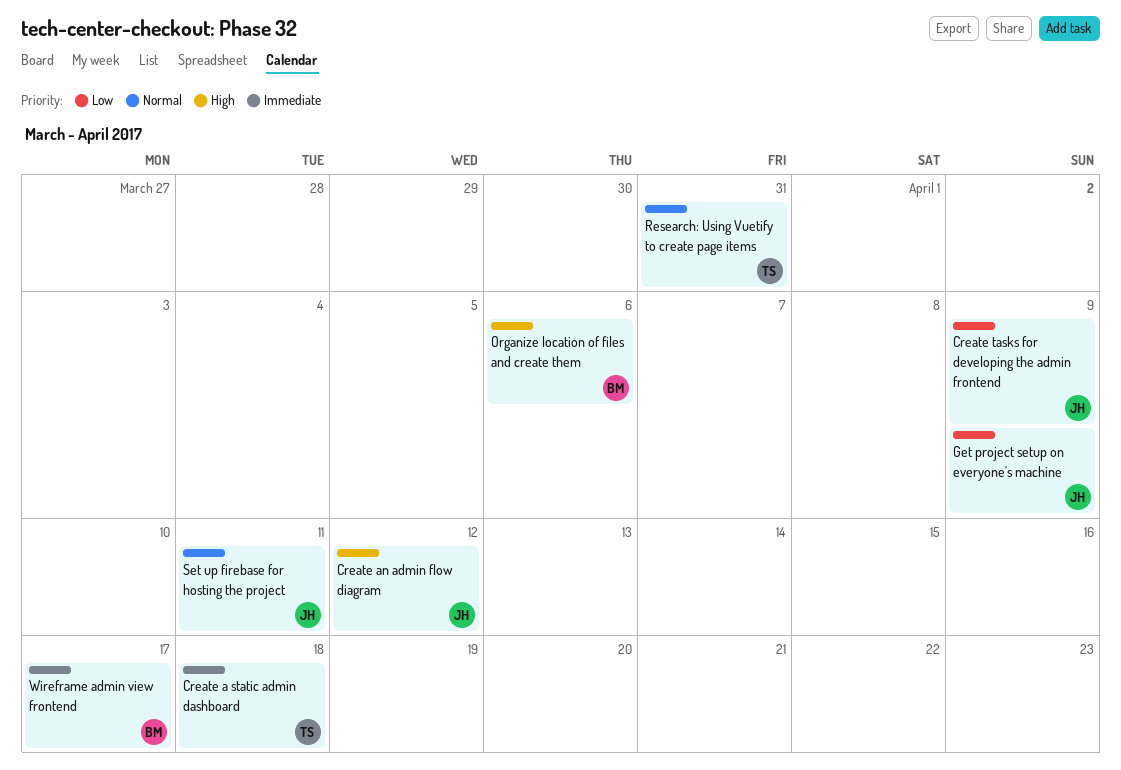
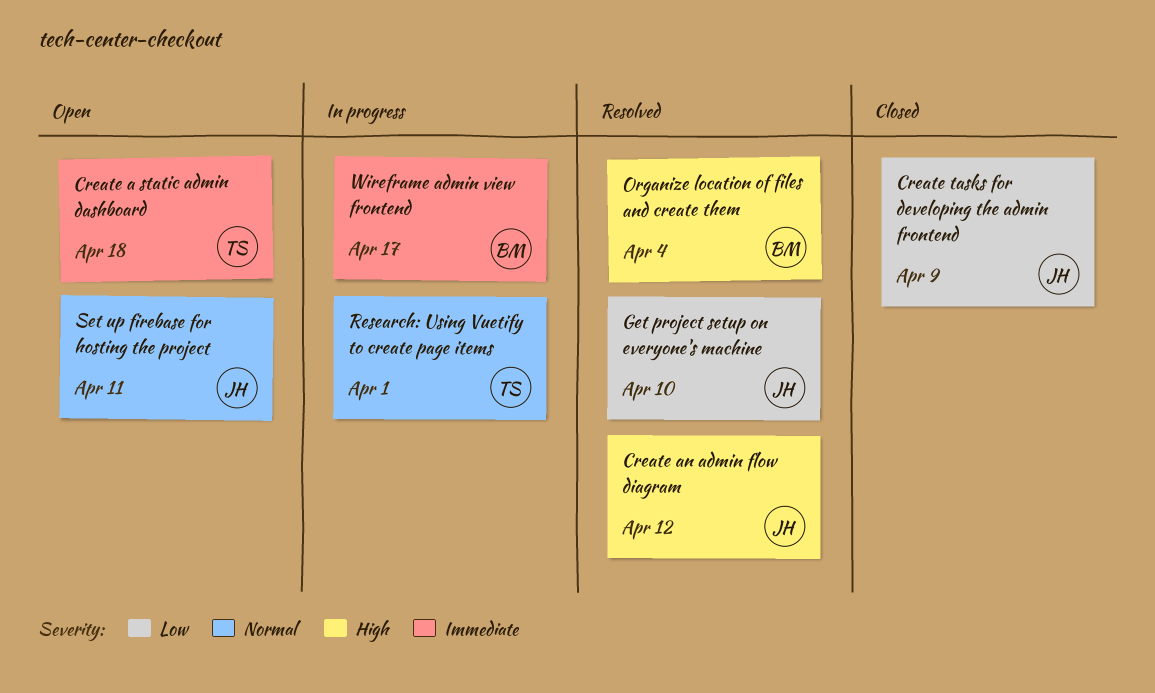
Get project setup on everyone's machine, due: Apr 9 -> Apr 10
Organize location of files and create them, due: Apr 6 -> Apr 4
Research: Using Vuetify to create page items, due: Mar 31 -> Apr 1

